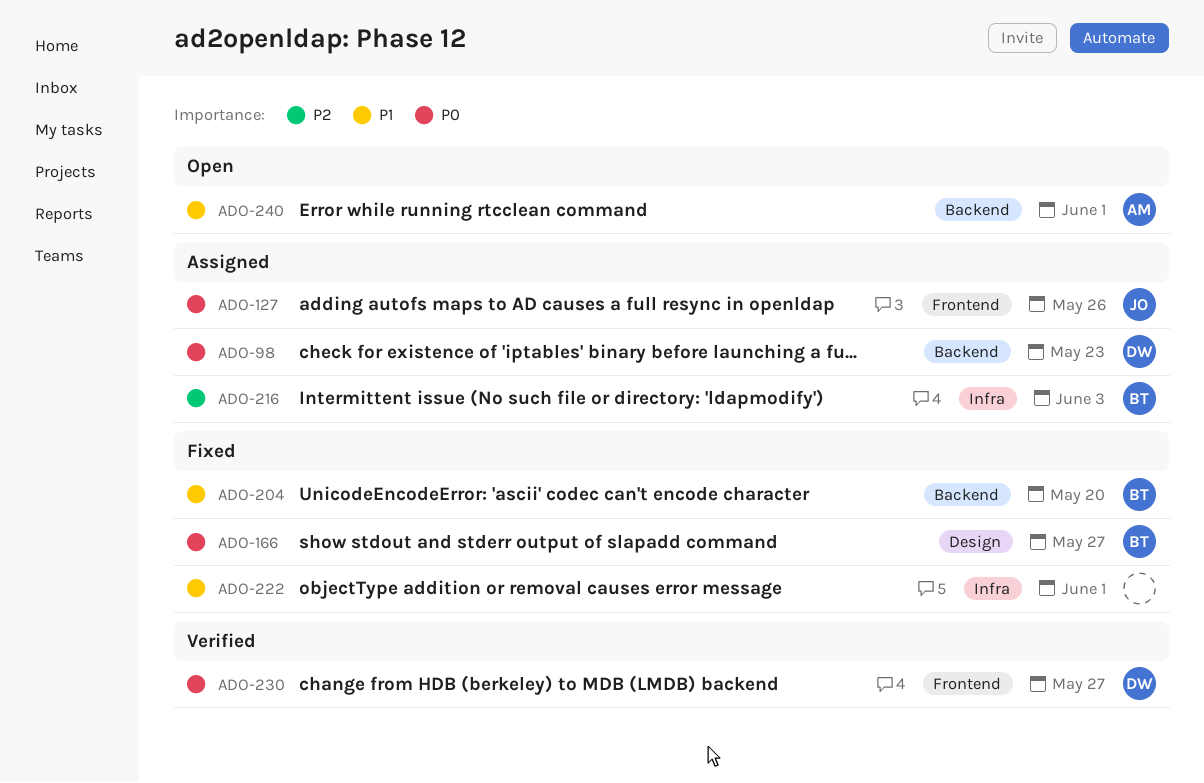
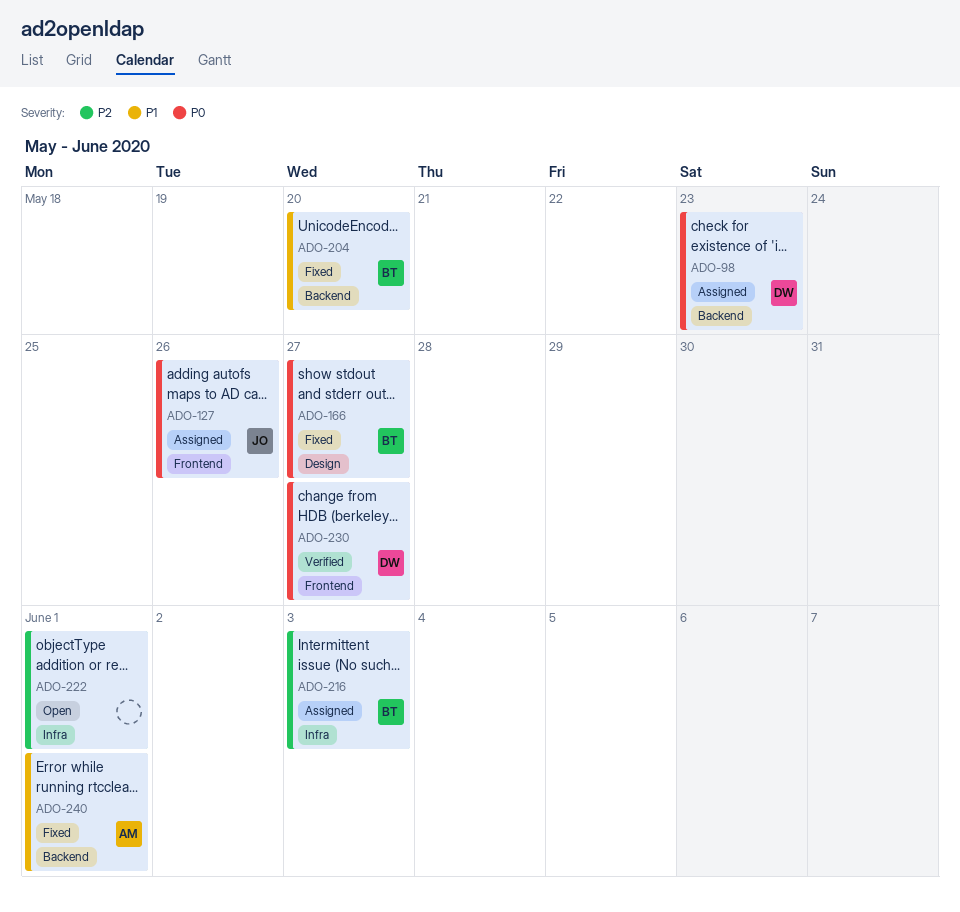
ADO-222, status: Fixed -> Open
ADO-222, priority: P1 -> P2
ADO-240, status: Open -> Fixed

